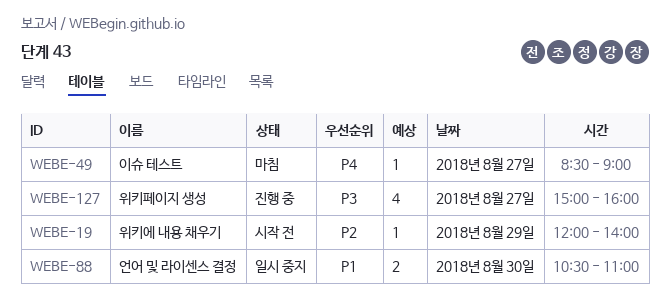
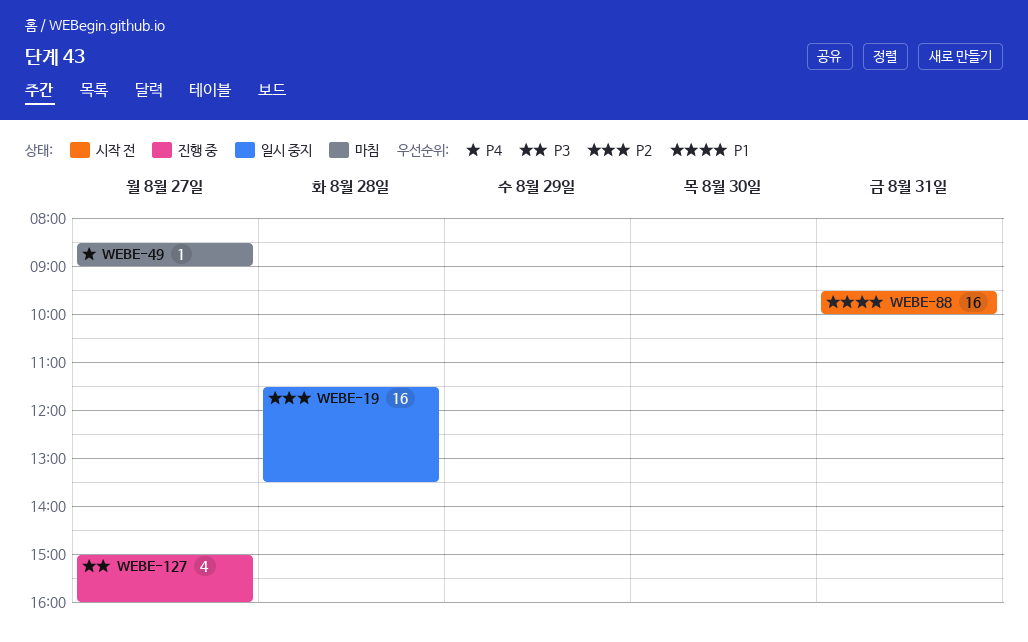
WEBE-19, status: 시작 전 -> 일시 중지
WEBE-19, estimate: 1 -> 16
WEBE-19, day: Aug 29 -> Aug 28
WEBE-19, begins: 12:00 -> 11:30
WEBE-19, ends: 14:00 -> 13:30
WEBE-88, status: 일시 중지 -> 시작 전
WEBE-88, estimate: 2 -> 16
WEBE-88, day: Aug 30 -> Aug 31
WEBE-88, begins: 10:30 -> 09:30
WEBE-88, ends: 11:00 -> 10:00

